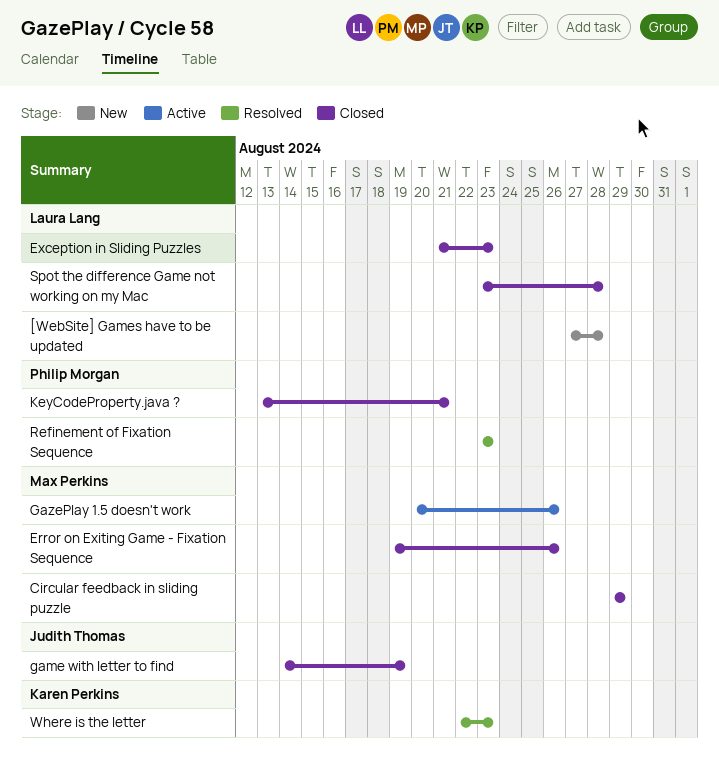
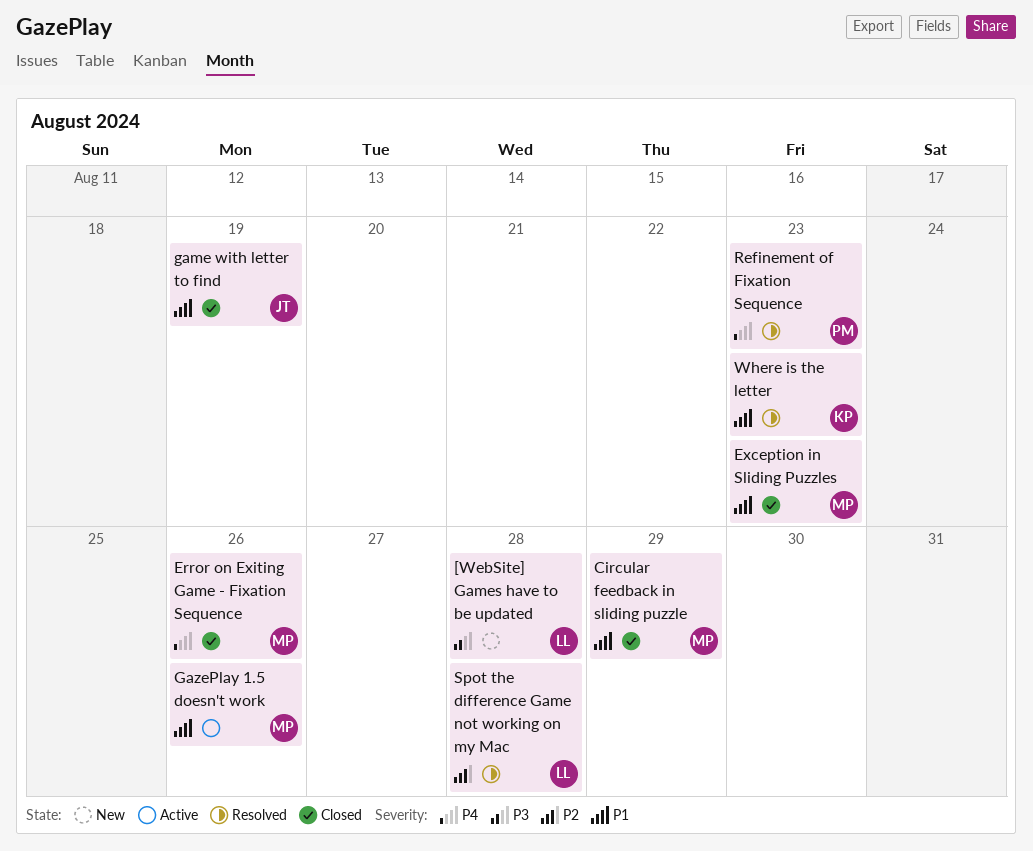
Exception in Sliding Puzzles, owner: Laura Lang -> Max Perkins
KeyCodeProperty.java ?: present -> none
Spot the difference Game not working on my Mac, status: Closed -> Resolved

